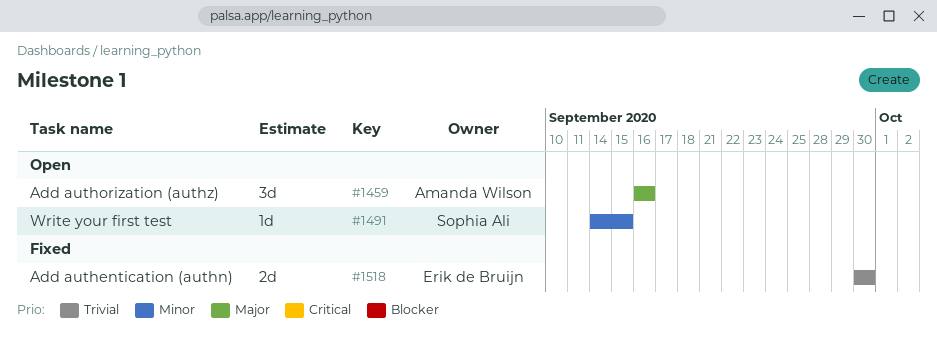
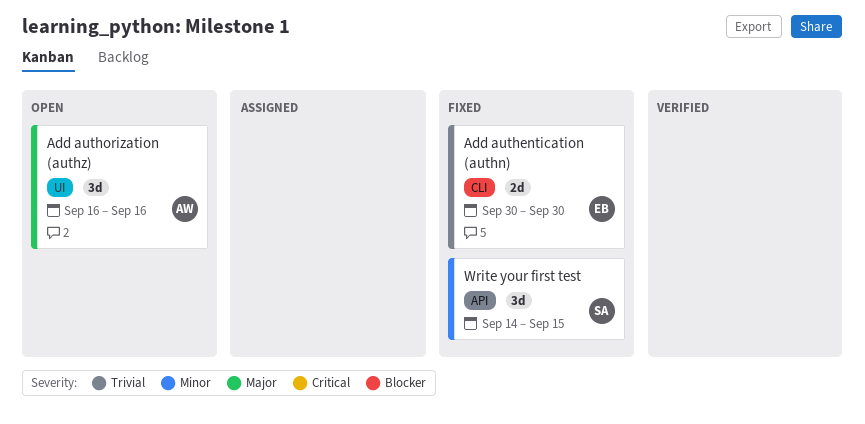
Write your first test, status: Open -> Fixed
Write your first test, estimate: 1d -> 3d

